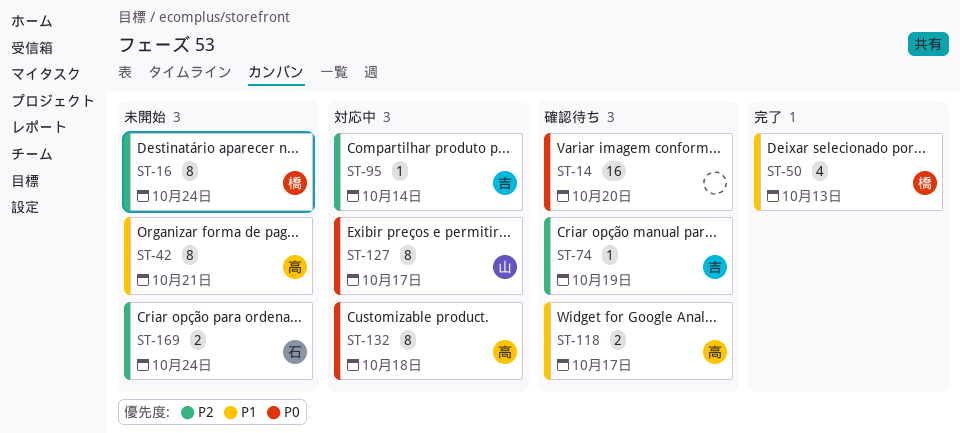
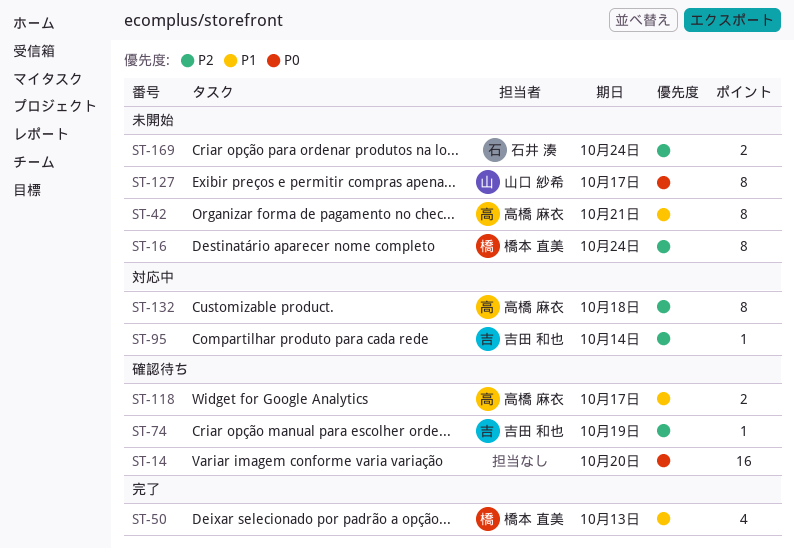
ST-127, status: 対応中 -> 未開始
ST-132, priority: P0 -> P2

